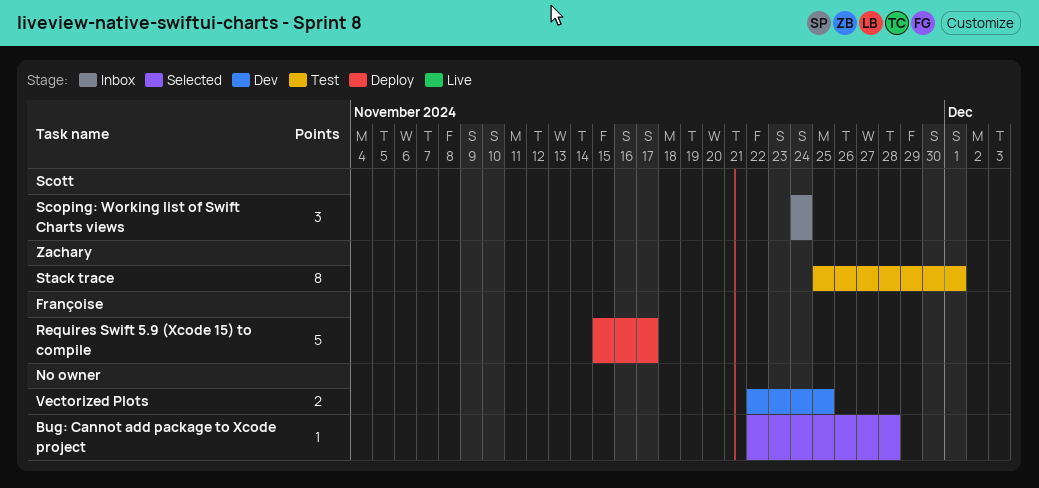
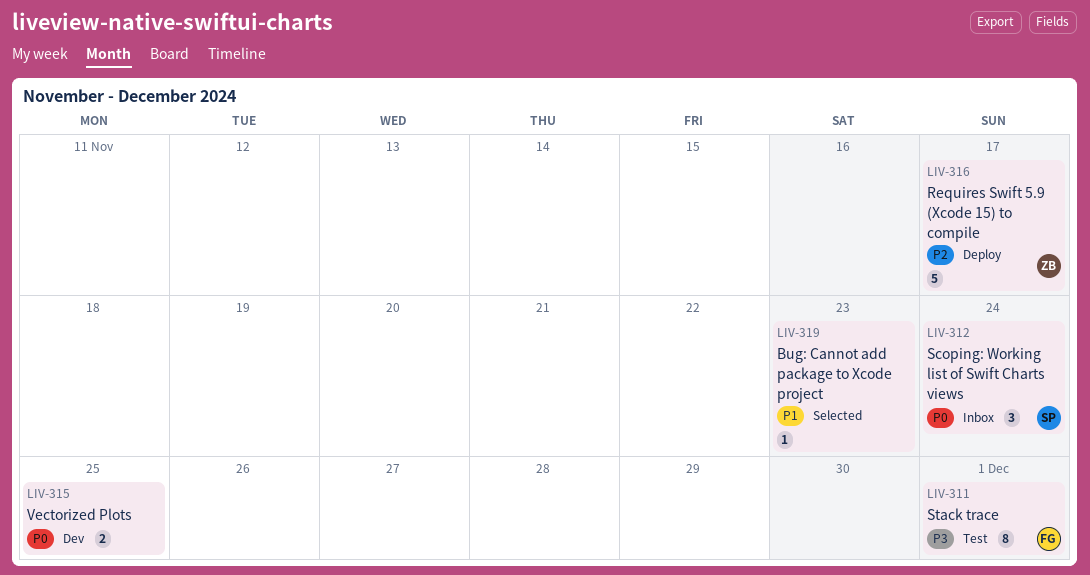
Bug: Cannot add package to Xcode project, due: Nov 28 -> Nov 23
Requires Swift 5.9 (Xcode 15) to compile, owner: Françoise -> Zachary
Stack trace, owner: Zachary -> Françoise

